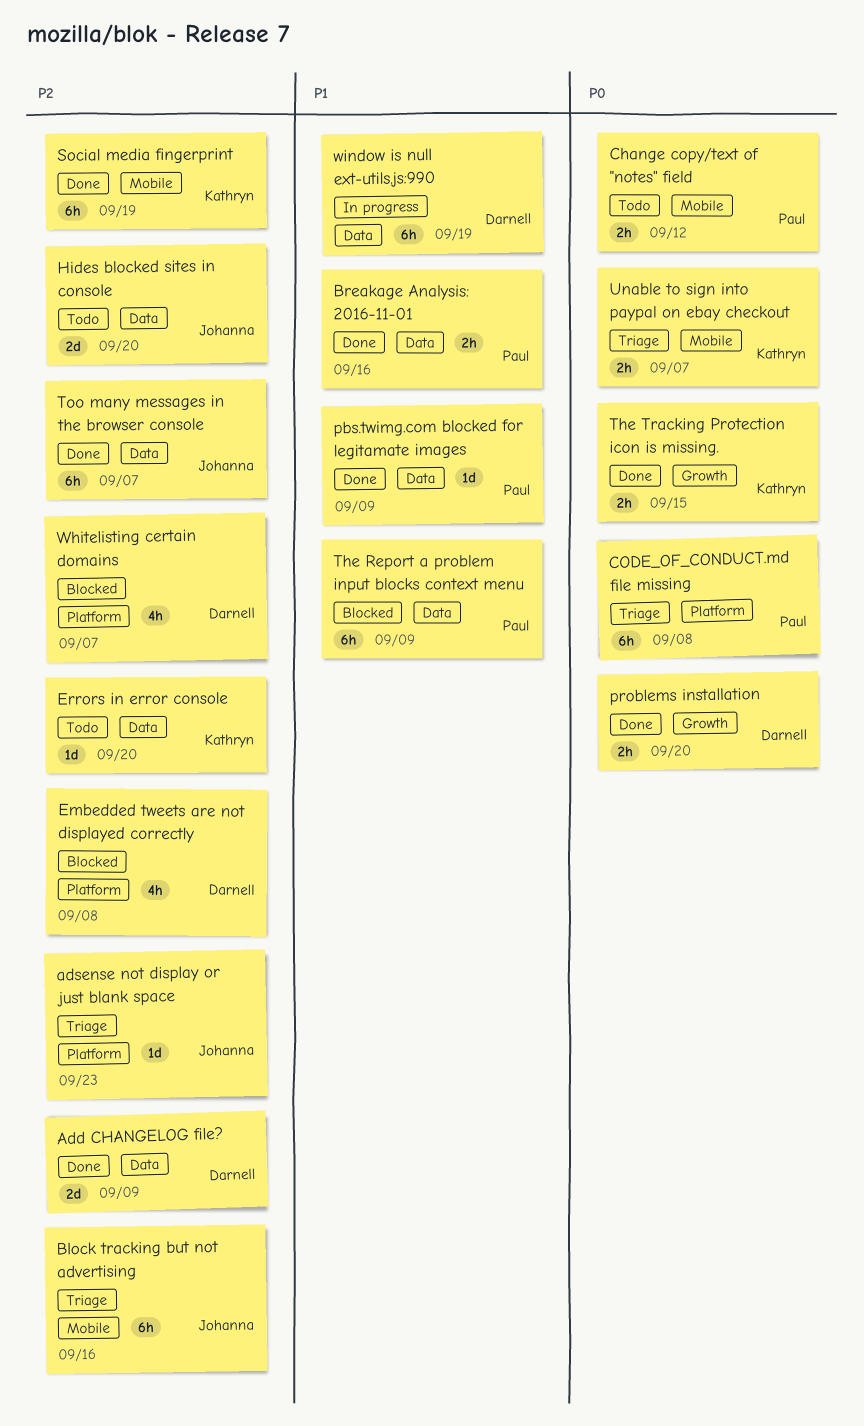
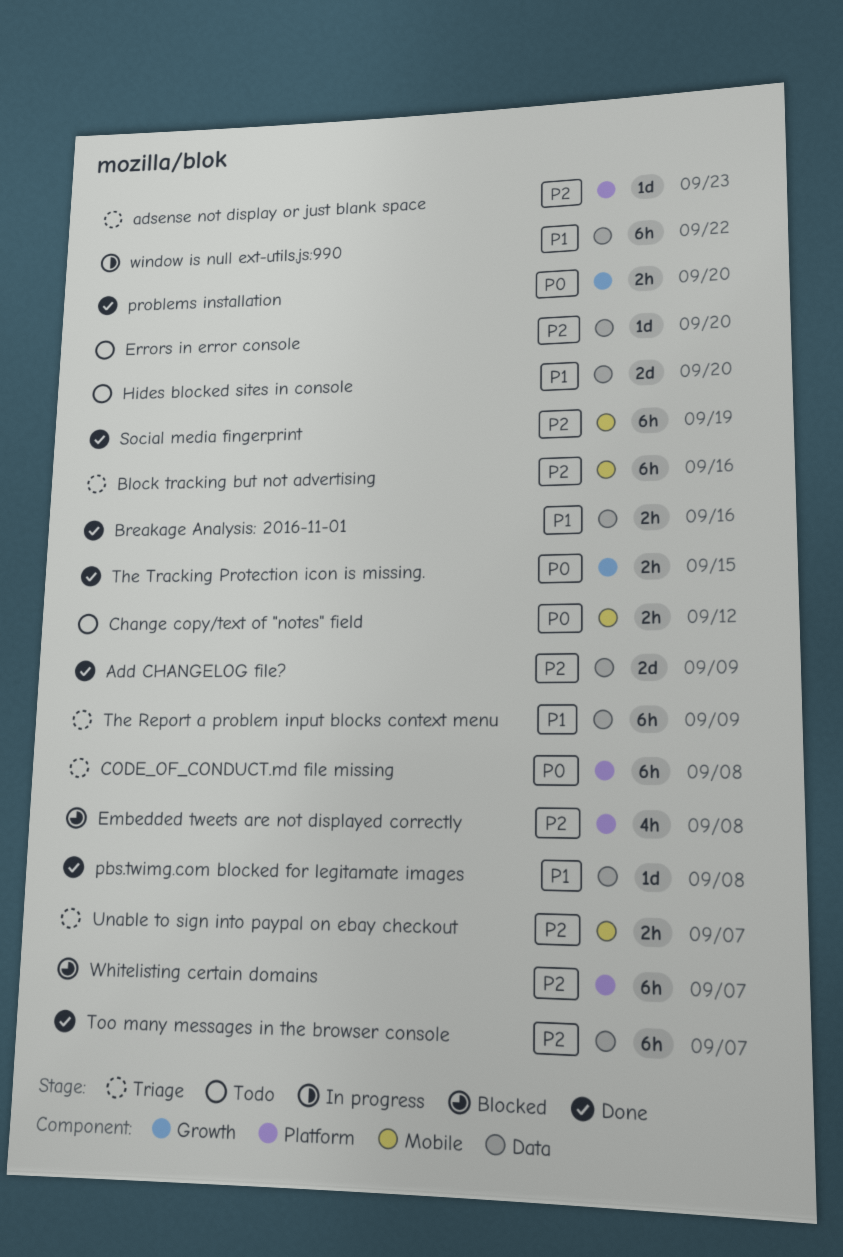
Hides blocked sites in console, priority: P2 -> P1
pbs.twimg.com blocked for legitamate images, due: Sep 9 -> Sep 8
The Report a problem input blocks context menu, status: Blocked -> Triage
Unable to sign into paypal on ebay checkout, priority: P0 -> P2
Whitelisting certain domains, estimate: 4h -> 6h
window is null ext-utils.js:990, due: Sep 19 -> Sep 22

